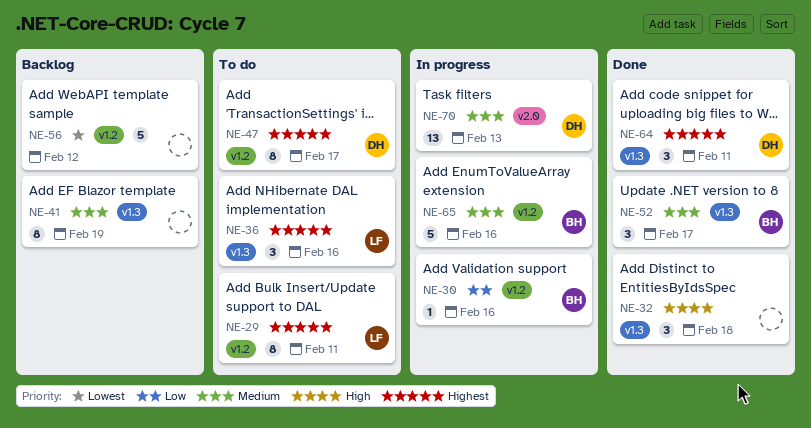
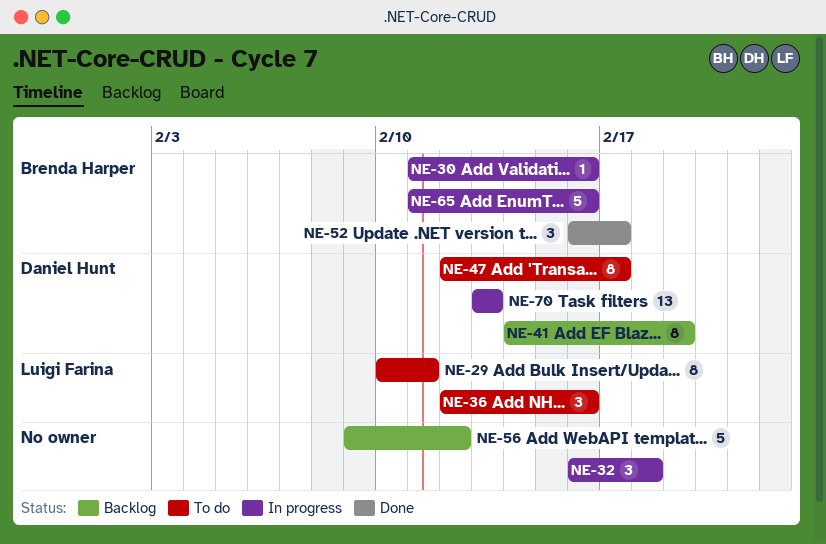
NE-32, status: Done -> In progress
NE-41, owner: none -> Daniel Hunt
NE-64: present -> none

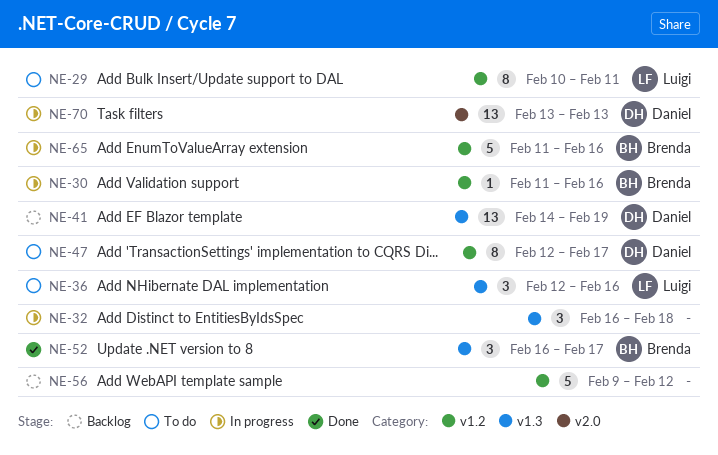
NE-41, estimate: 8 -> 13

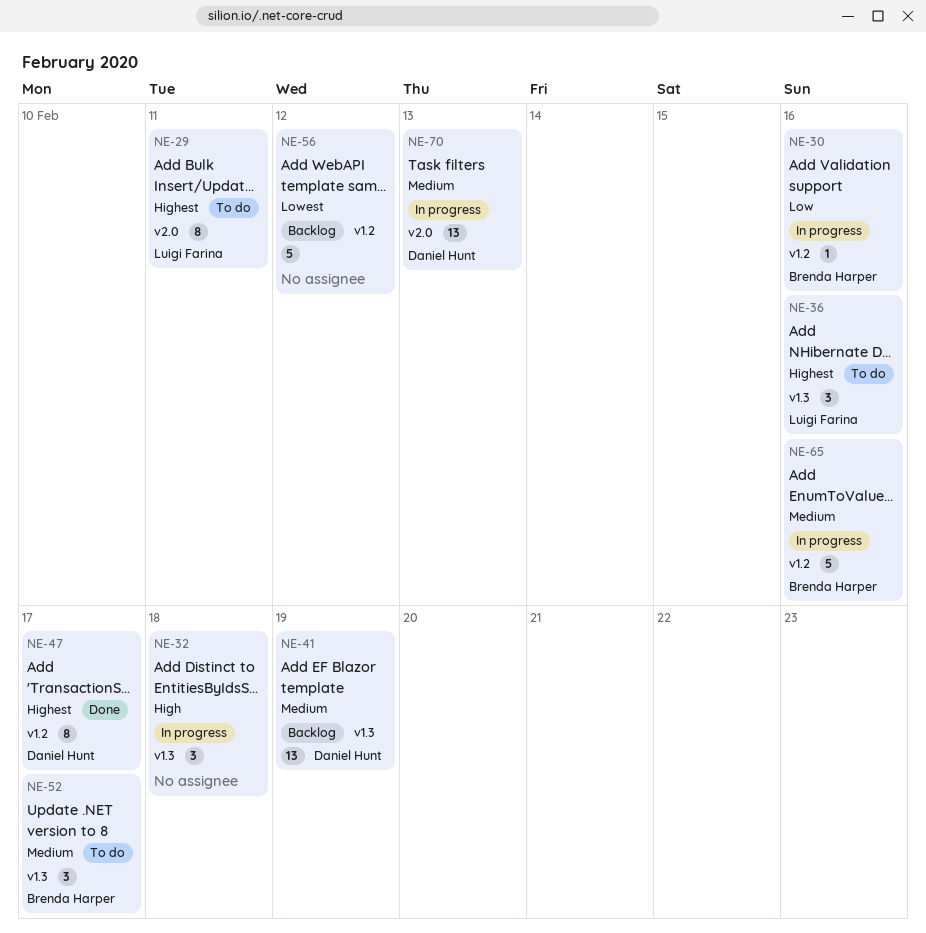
NE-29, label: v1.2 -> v2.0
NE-47, status: To do -> Done
NE-52, status: Done -> To do

